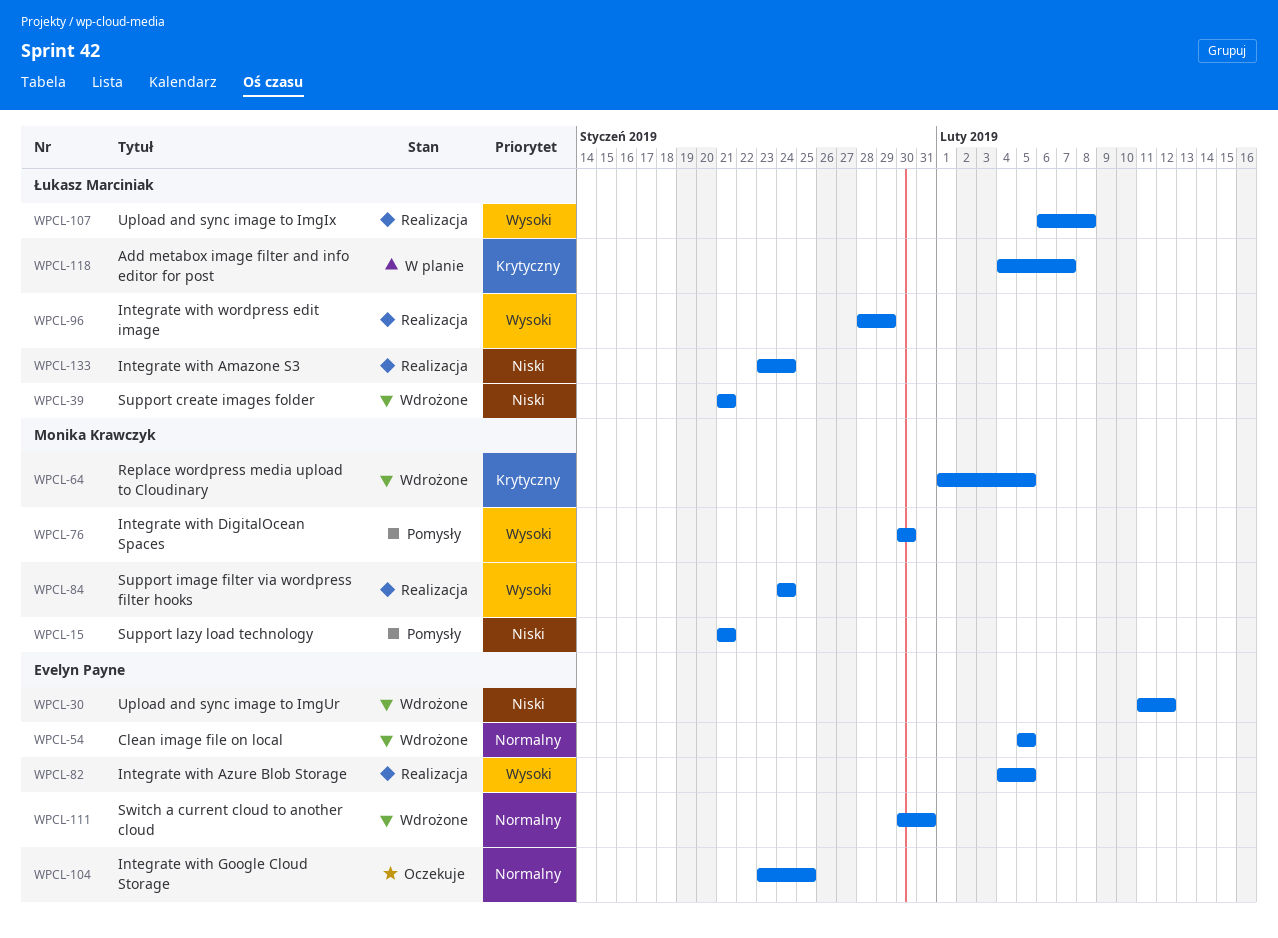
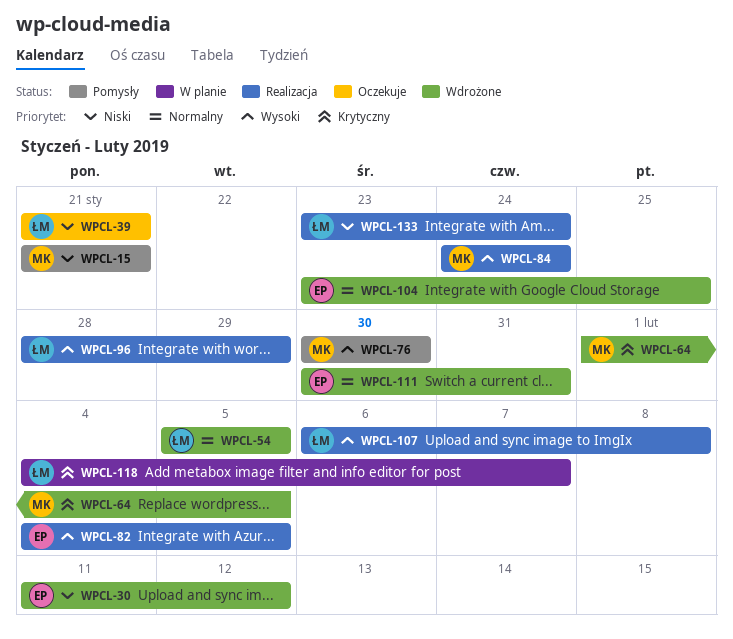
WPCL-39, status: Wdrożone -> Oczekuje
WPCL-54, owner: Evelyn Payne -> Łukasz Marciniak
WPCL-104, status: Oczekuje -> Wdrożone

